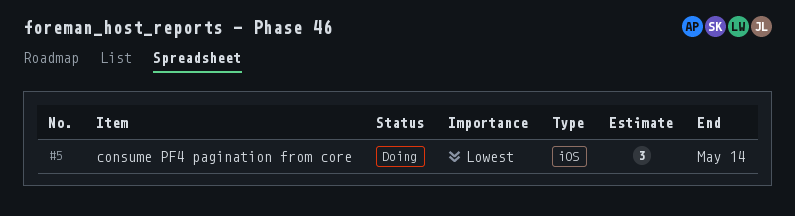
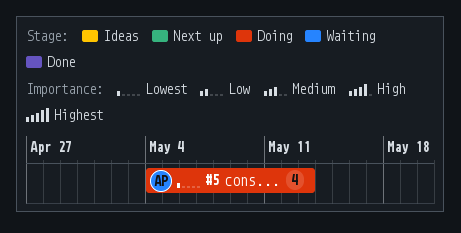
#5, estimate: 3 -> 4
#5, due: May 14 -> May 13

